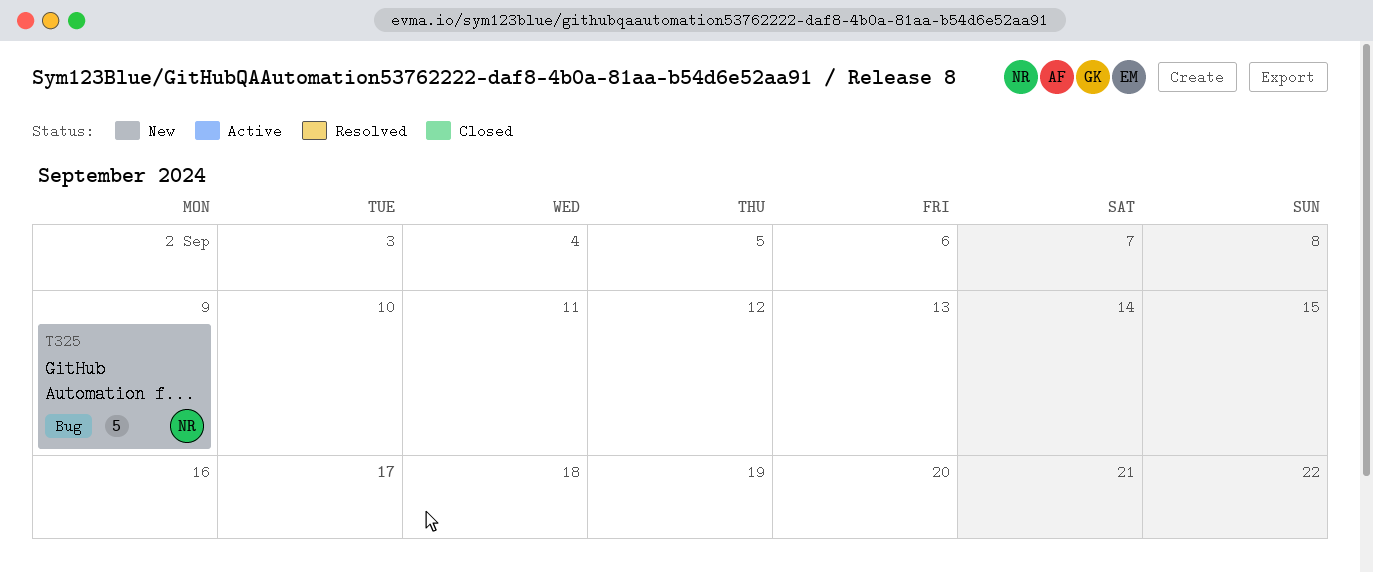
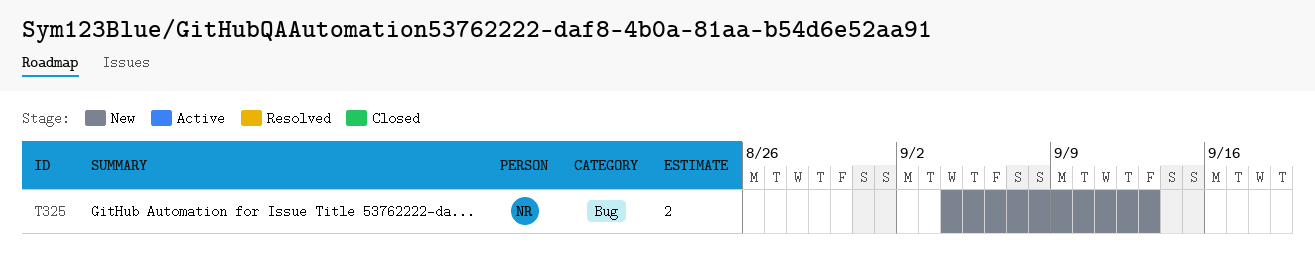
T325, estimate: 5 -> 2
T325, due: Sep 9 -> Sep 13

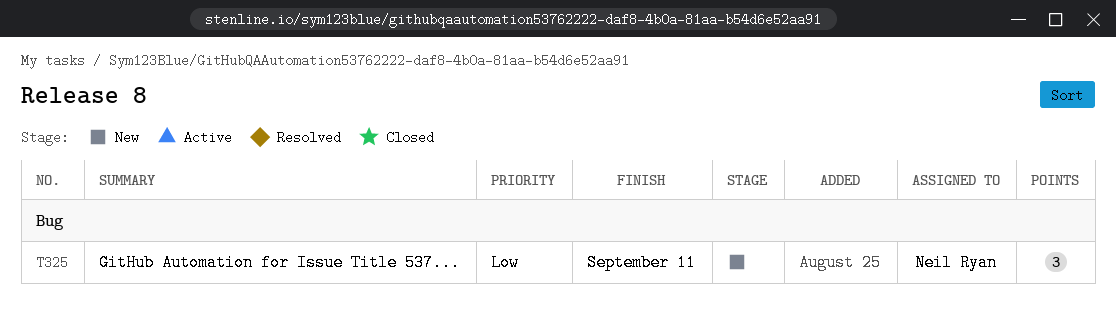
T325, estimate: 2 -> 3
T325, due: Sep 13 -> Sep 11

